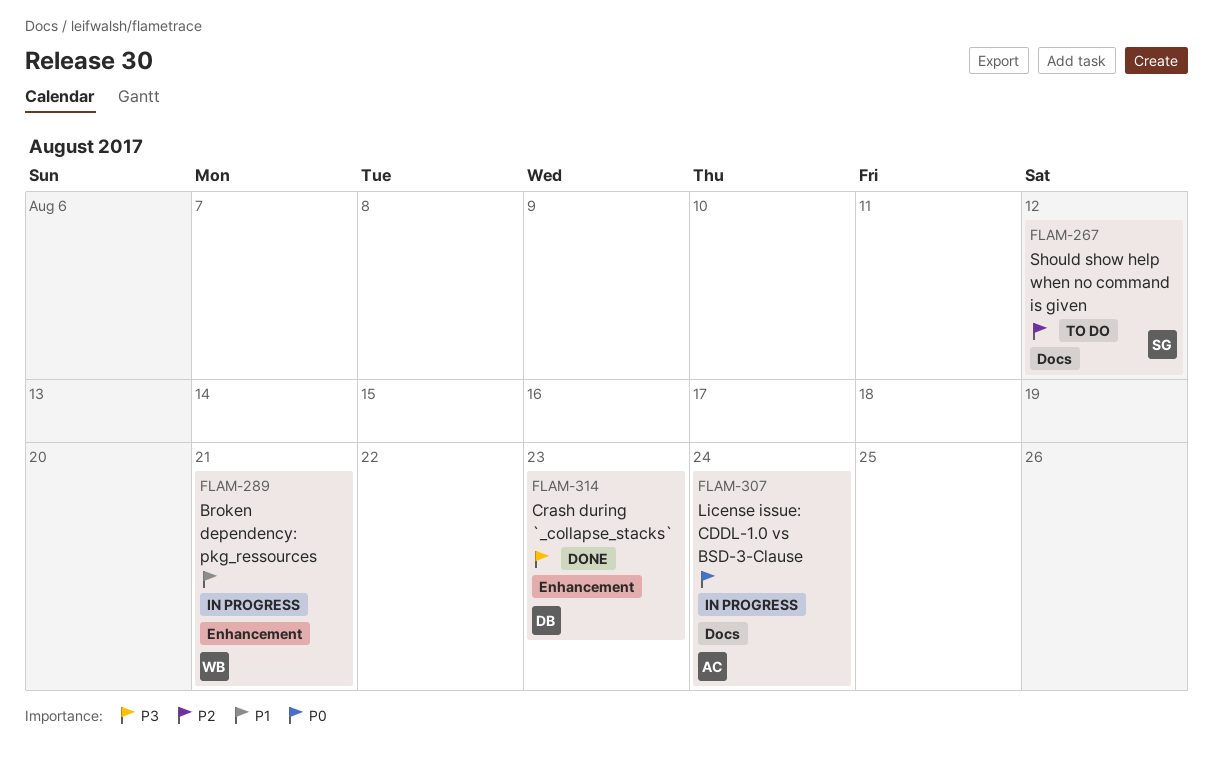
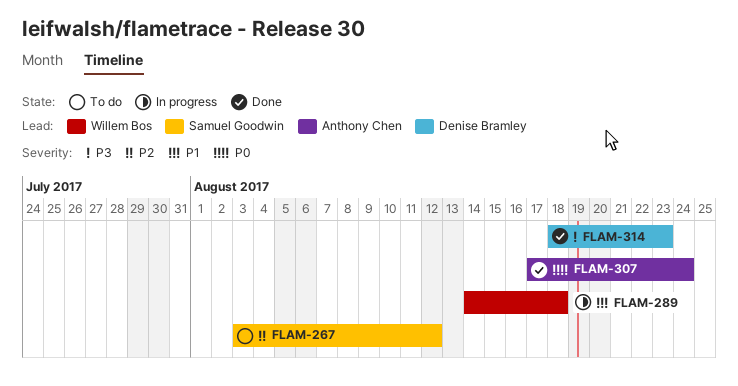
FLAM-289, due: Aug 21 -> Aug 18
FLAM-307, status: In progress -> Done

